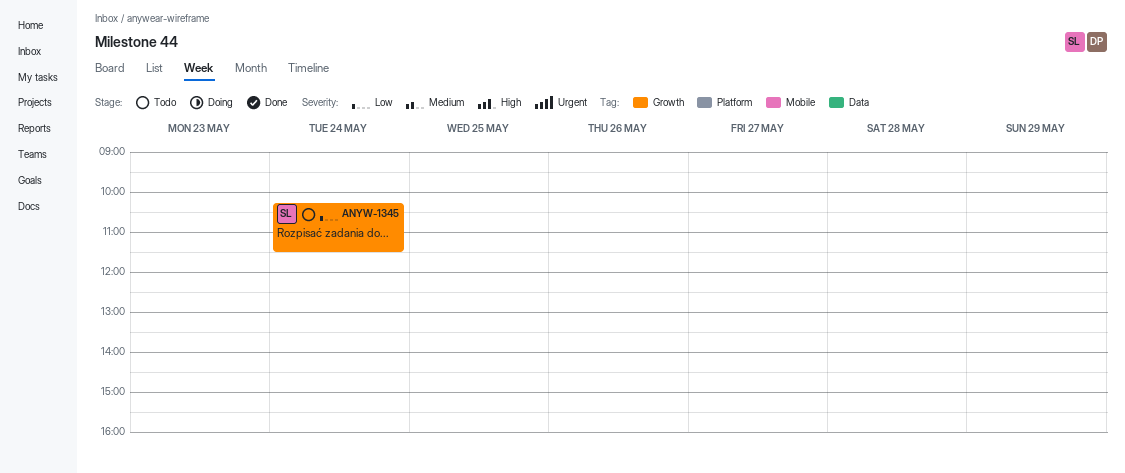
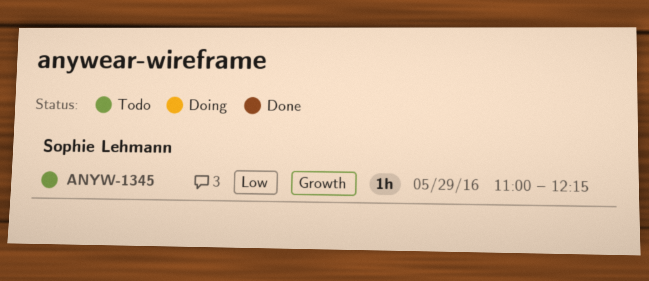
ANYW-1345, day: May 24 -> May 29
ANYW-1345, begins: 10:15 -> 11:00
ANYW-1345, ends: 11:30 -> 12:15

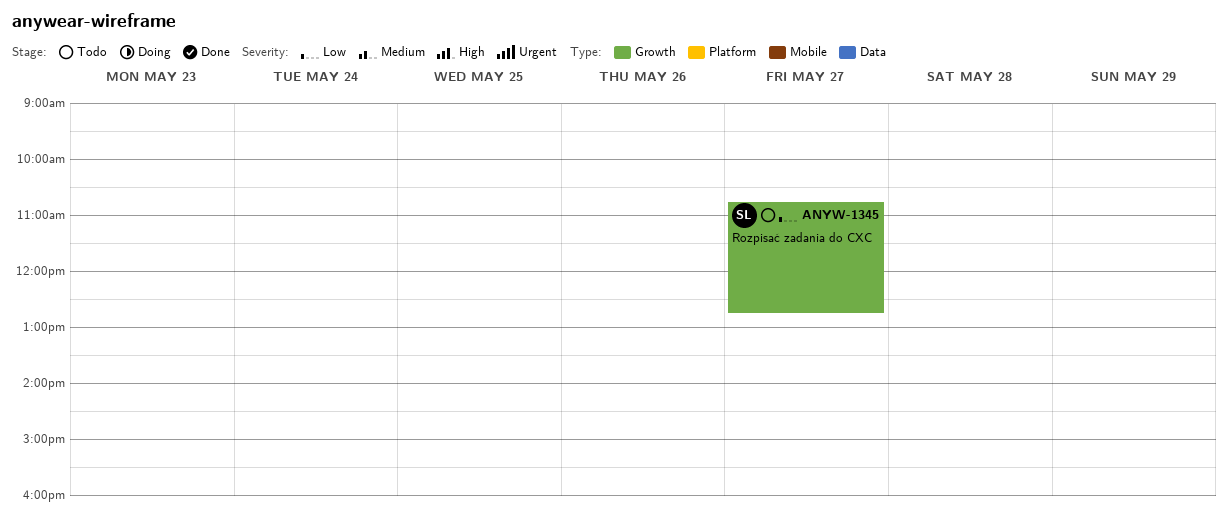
ANYW-1345, day: May 29 -> May 27
ANYW-1345, begins: 11:00 -> 10:45
ANYW-1345, ends: 12:15 -> 12:45

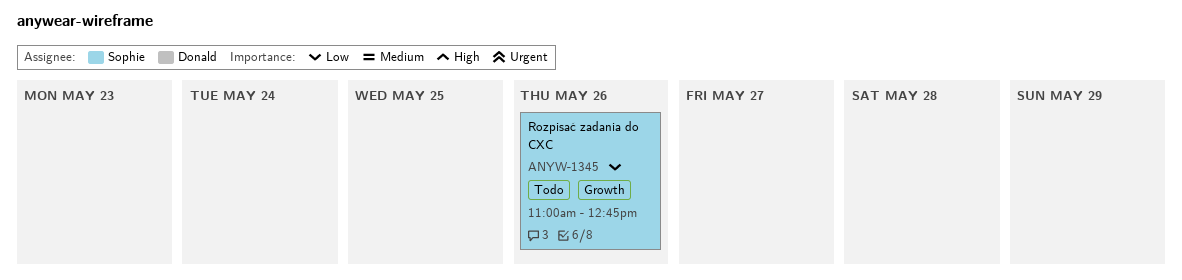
ANYW-1345, day: May 27 -> May 26
ANYW-1345, begins: 10:45 -> 11:00

